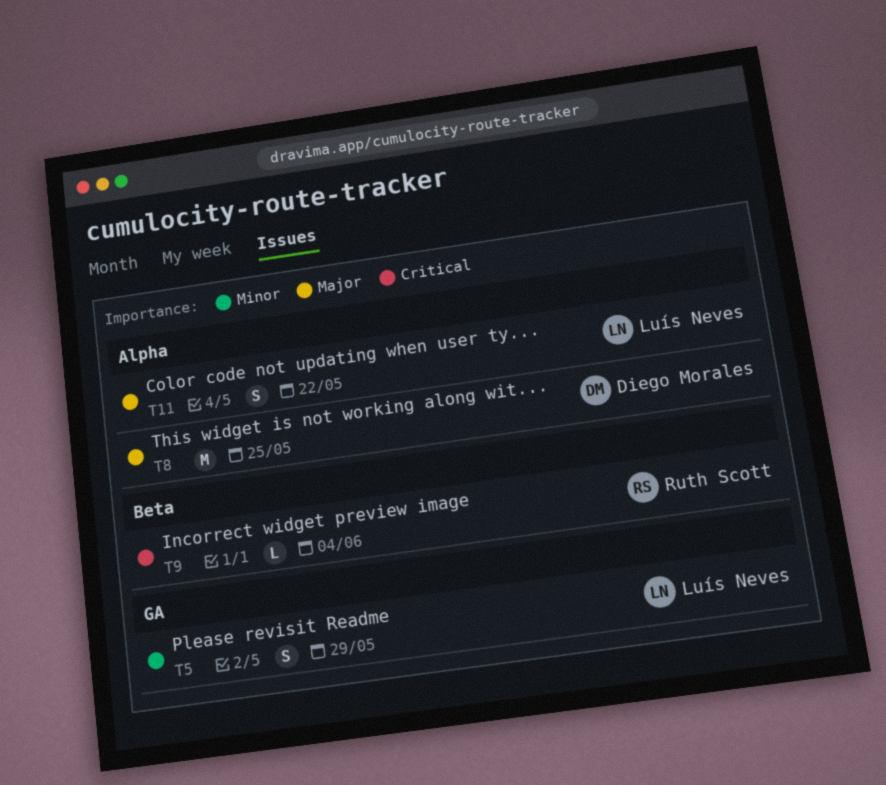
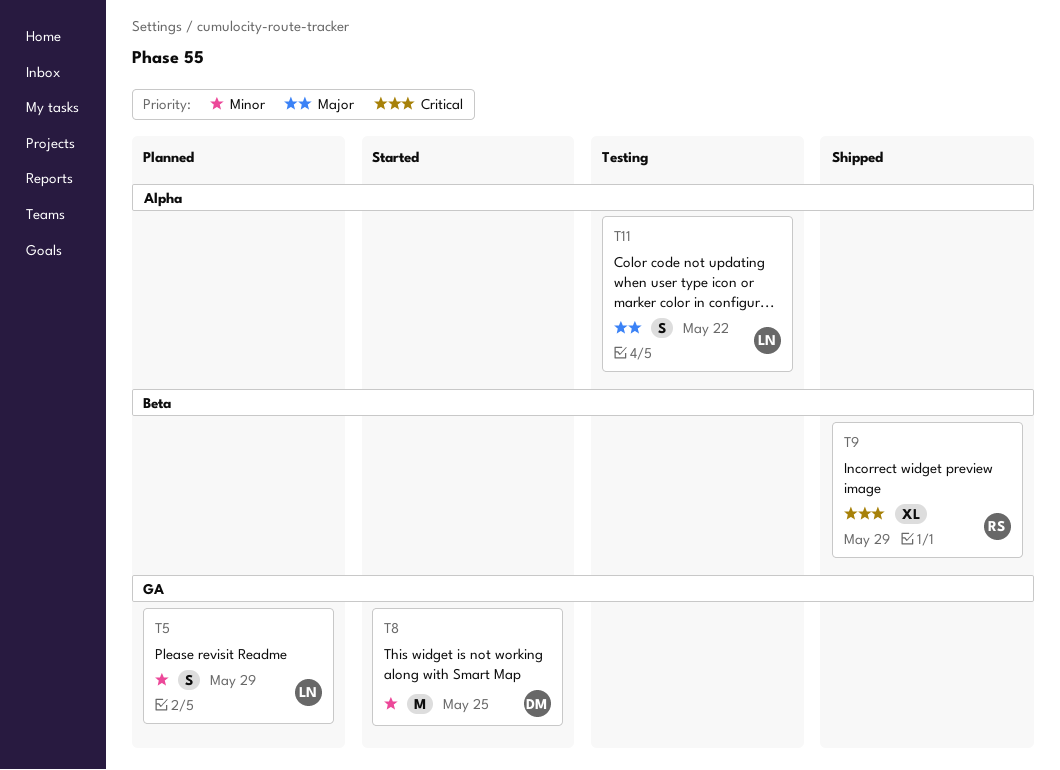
T8, priority: Major -> Minor
T8, label: Alpha -> GA
T9, estimate: L -> XL
T9, due: Jun 4 -> May 29

